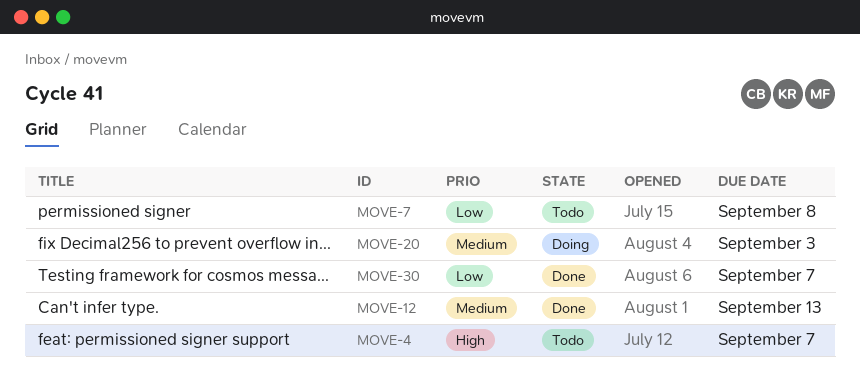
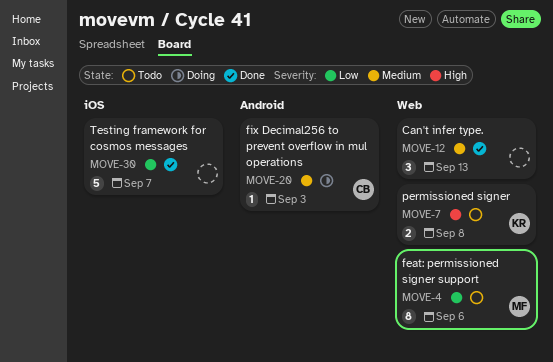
MOVE-4, priority: High -> Low
MOVE-4, due: Sep 7 -> Sep 6
MOVE-7, priority: Low -> High

